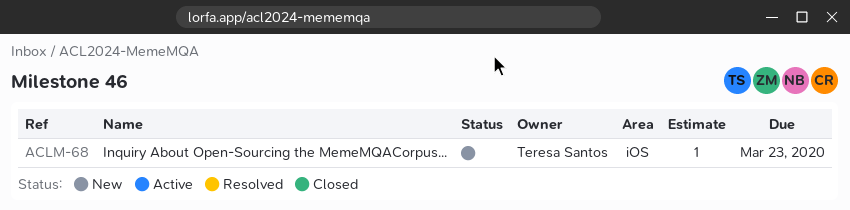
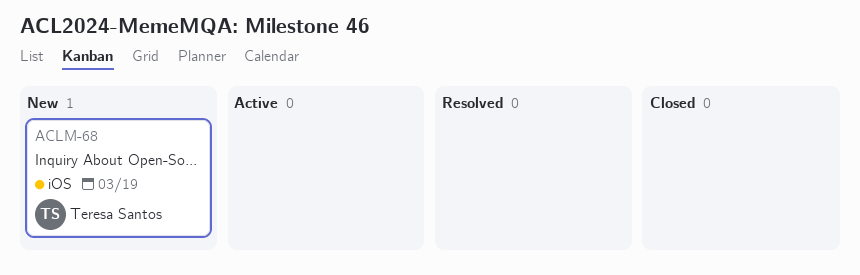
ACLM-68, due: Mar 23 -> Mar 19

